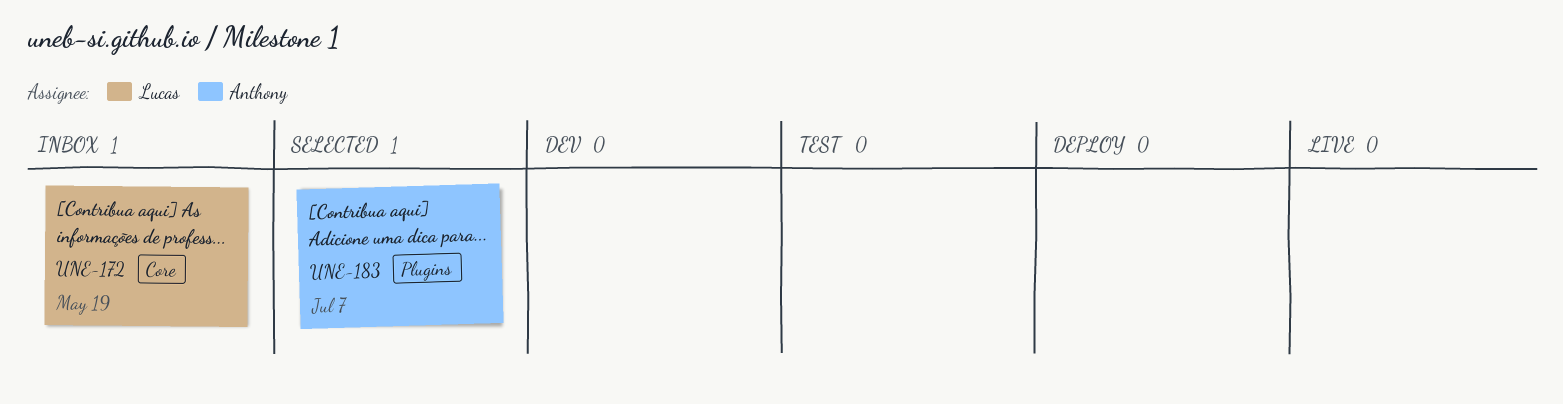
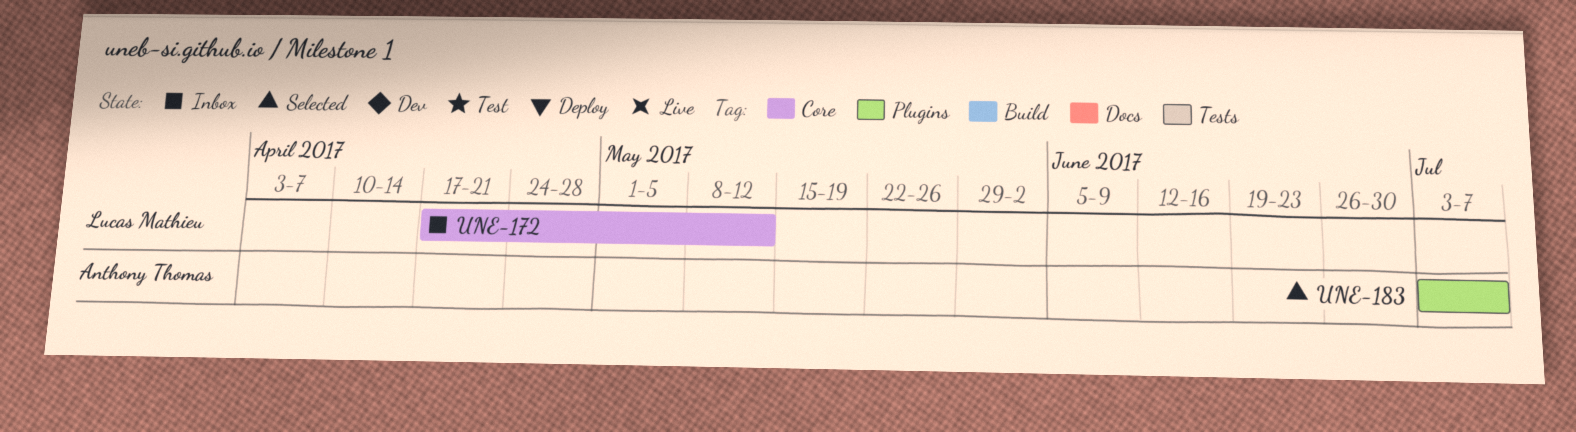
UNE-172, due: May 19 -> May 12

